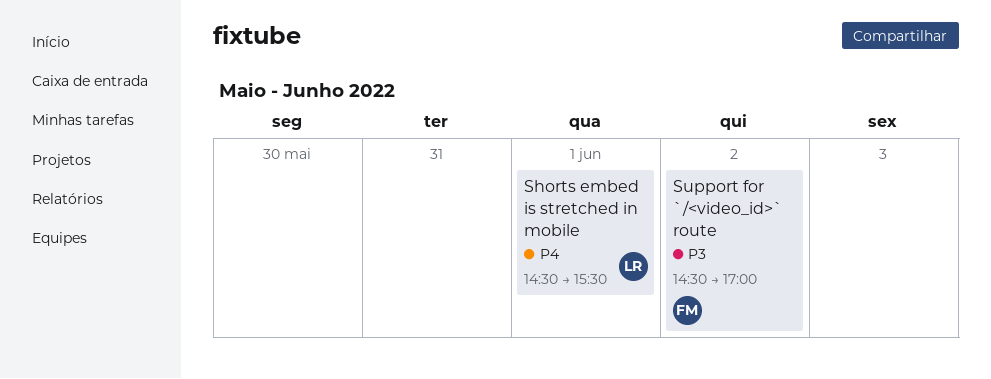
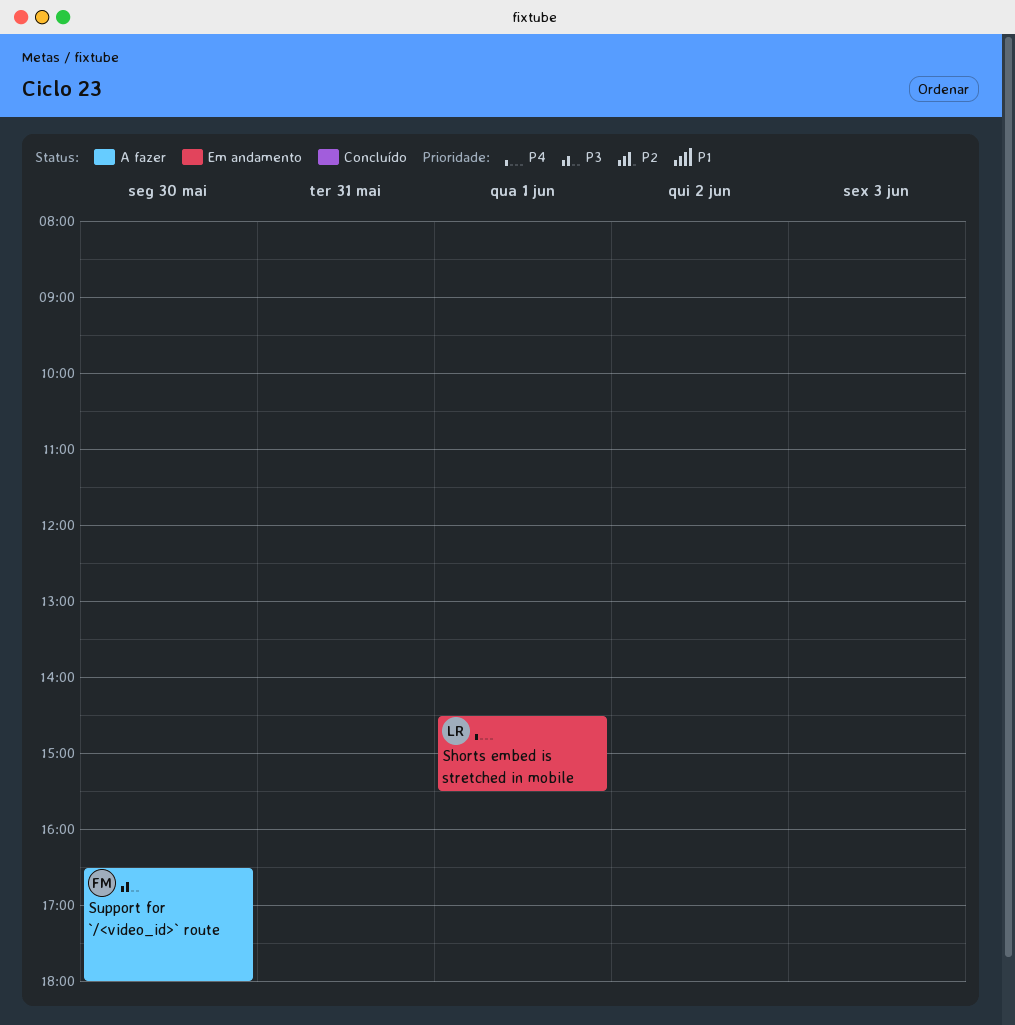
Support for `/<video_id>` route, day: Jun 2 -> May 30
Support for `/<video_id>` route, begins: 14:30 -> 16:30
Support for `/<video_id>` route, ends: 17:00 -> 18:00

